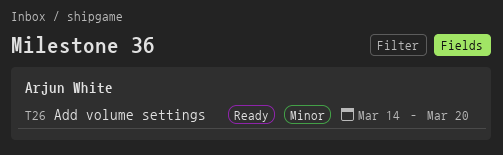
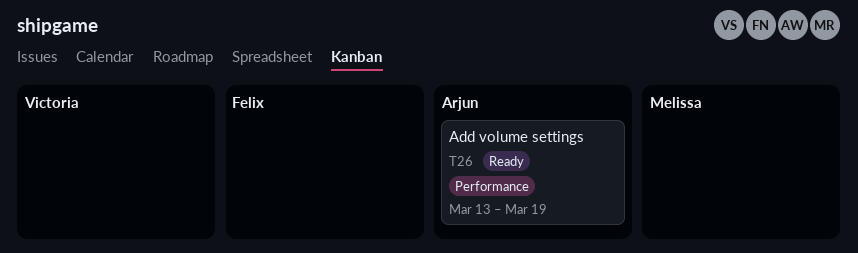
T26, start: Mar 14 -> Mar 13
T26, due: Mar 20 -> Mar 19

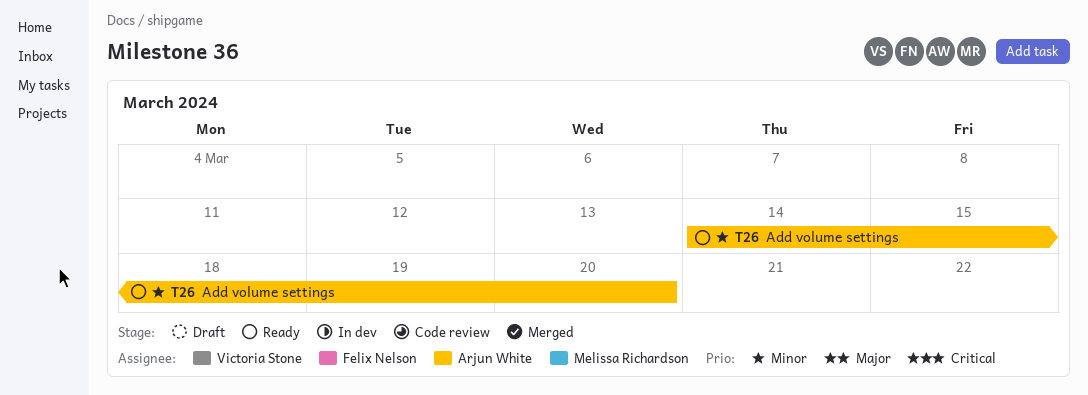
T26, start: Mar 13 -> Mar 14
T26, due: Mar 19 -> Mar 20

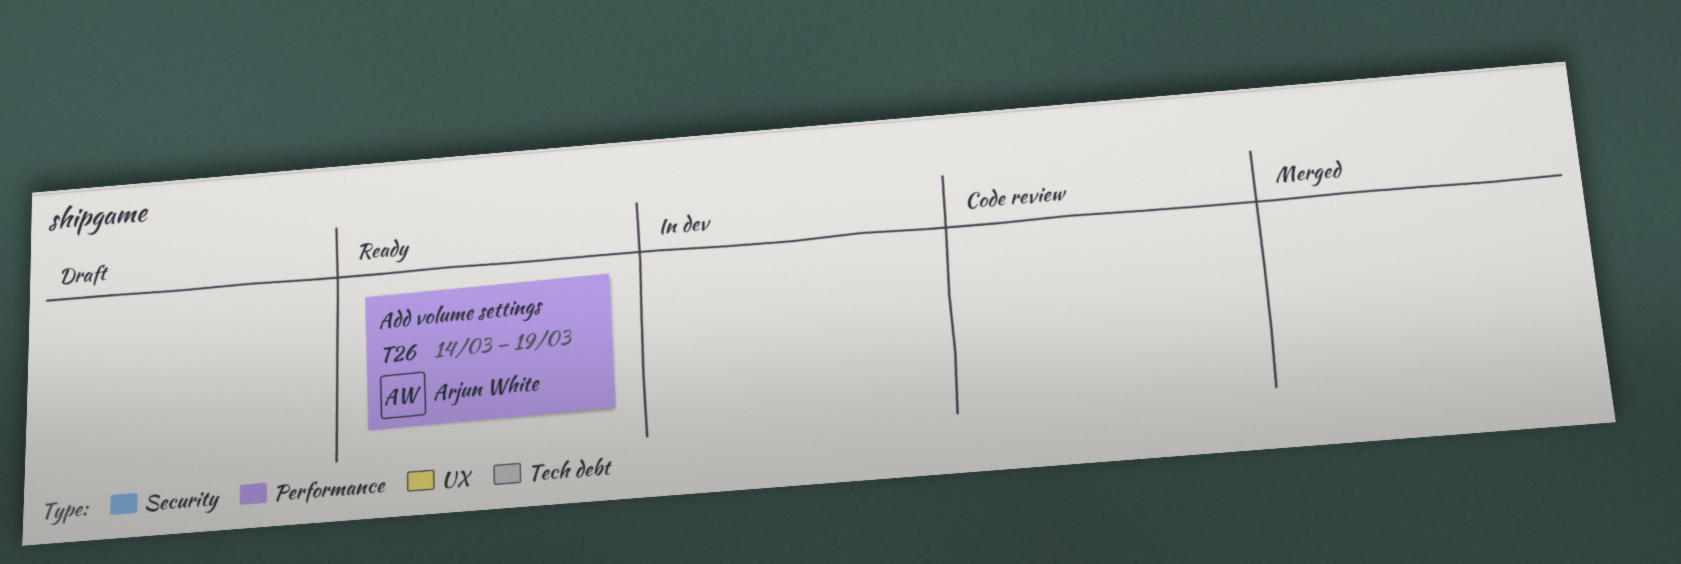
T26, due: Mar 20 -> Mar 19

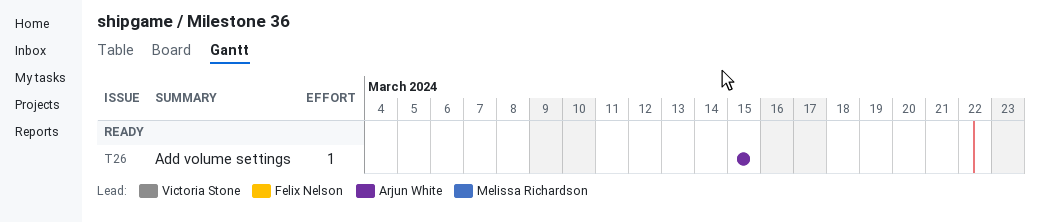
T26, start: Mar 14 -> Mar 15
T26, due: Mar 19 -> Mar 15

